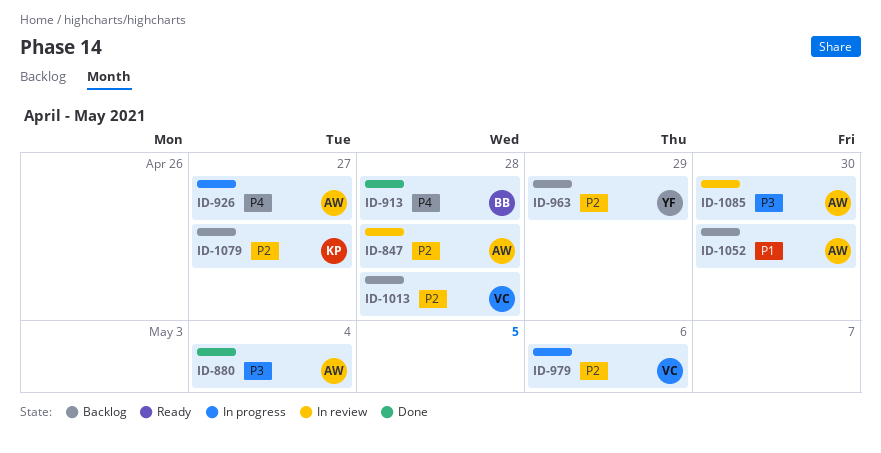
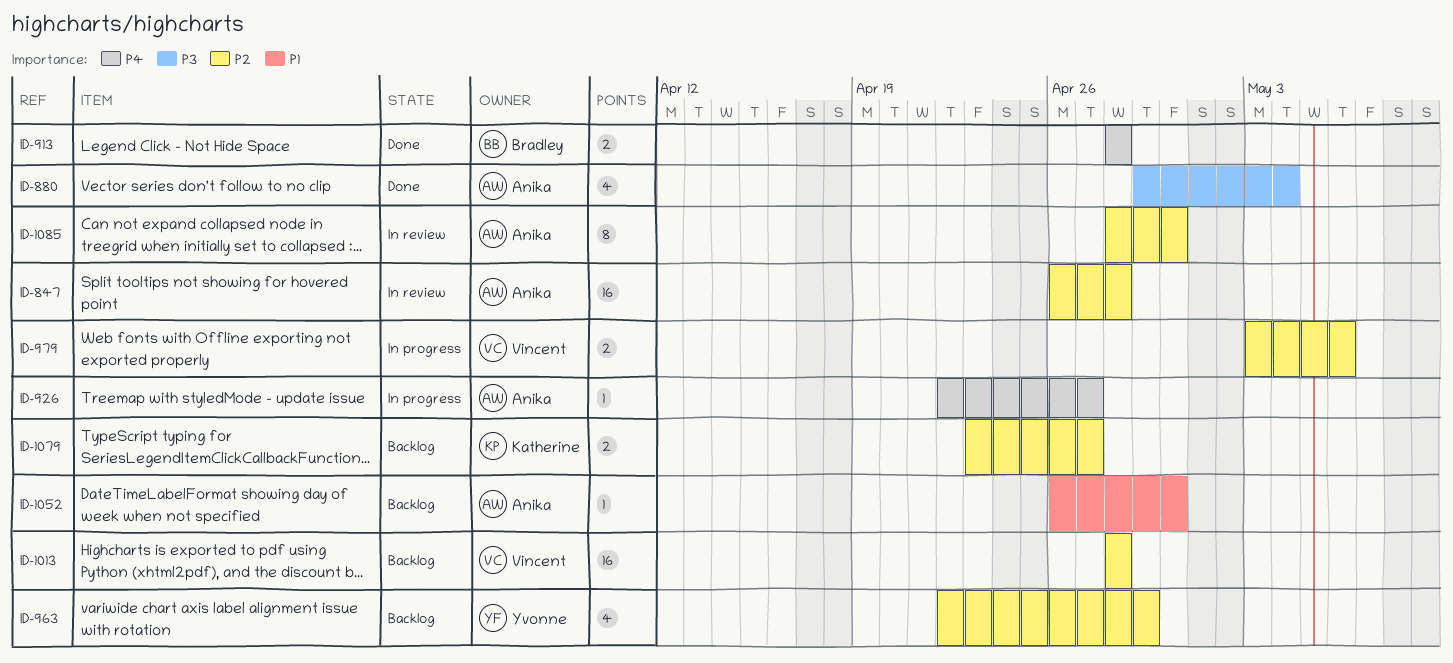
ID-1085, priority: P3 -> P2

